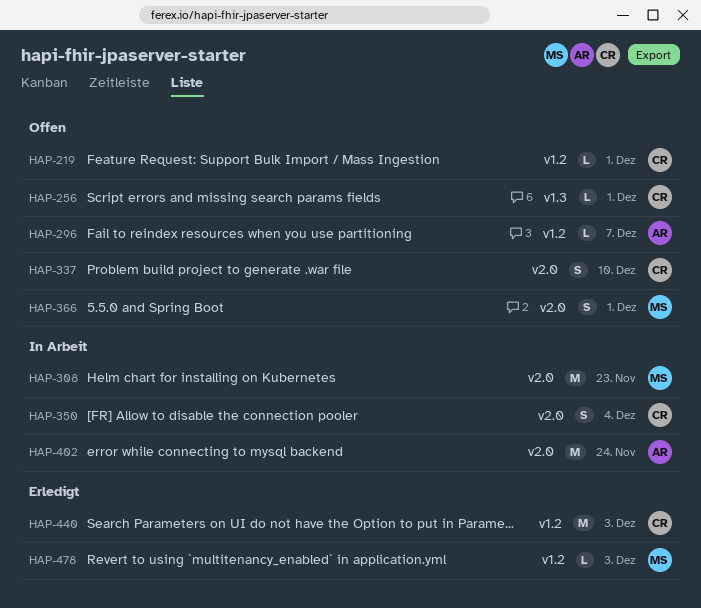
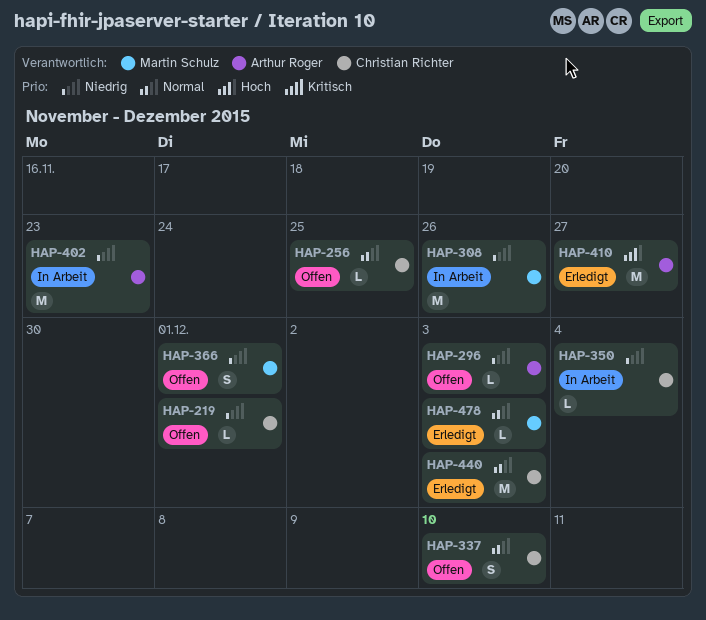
HAP-256, due: Dec 1 -> Nov 25
HAP-296, due: Dec 7 -> Dec 3
HAP-308, due: Nov 23 -> Nov 26
HAP-350, estimate: S -> L
HAP-402, due: Nov 24 -> Nov 23
HAP-410: none -> present

